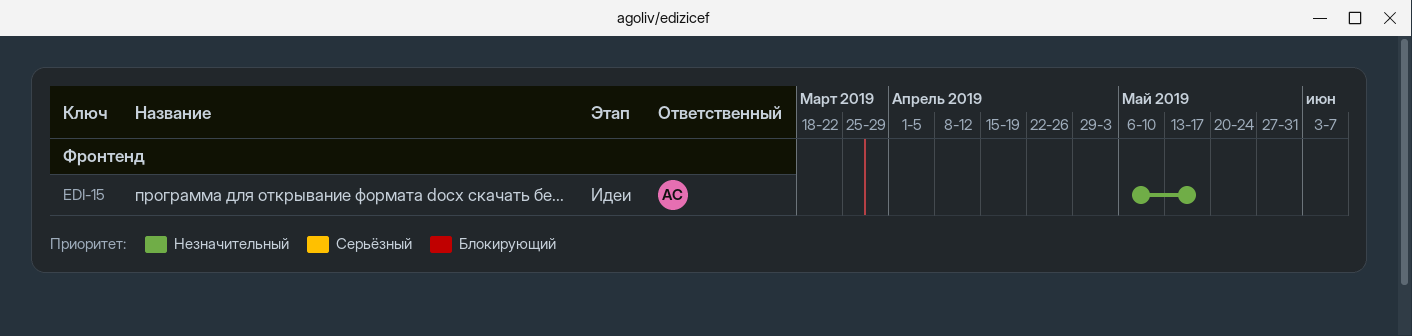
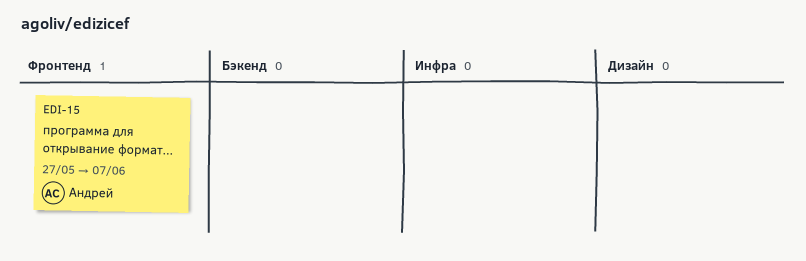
EDI-15, start: May 6 -> May 27
EDI-15, due: May 17 -> Jun 7

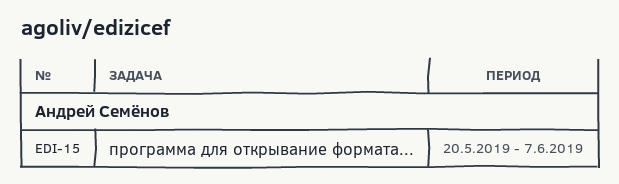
EDI-15, start: May 27 -> May 20

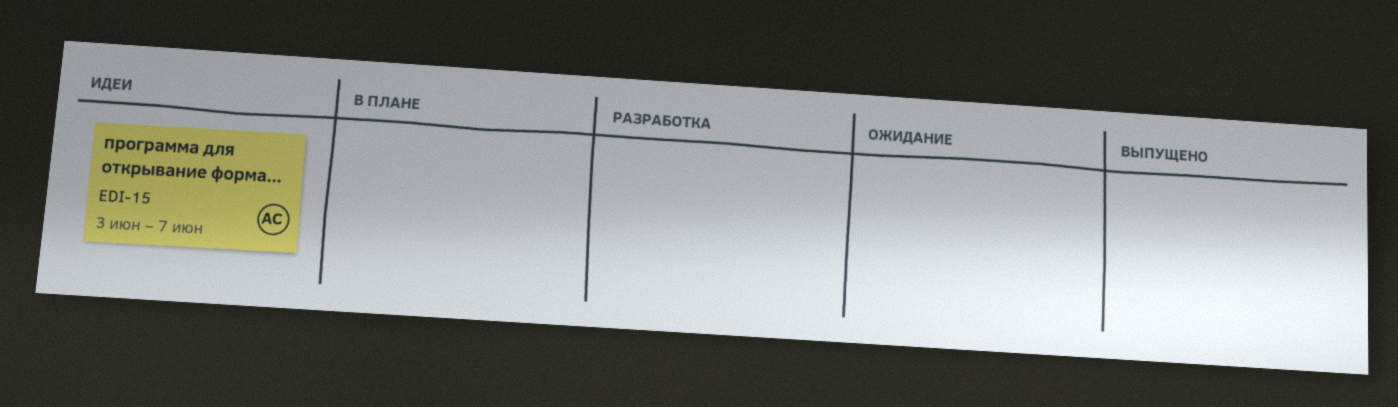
EDI-15, start: May 20 -> Jun 3

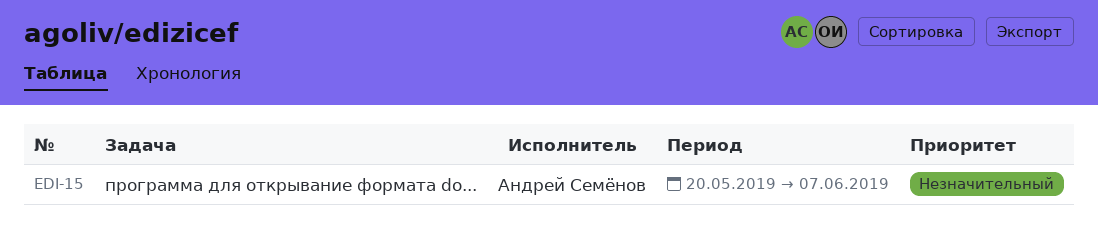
EDI-15, start: Jun 3 -> May 20

